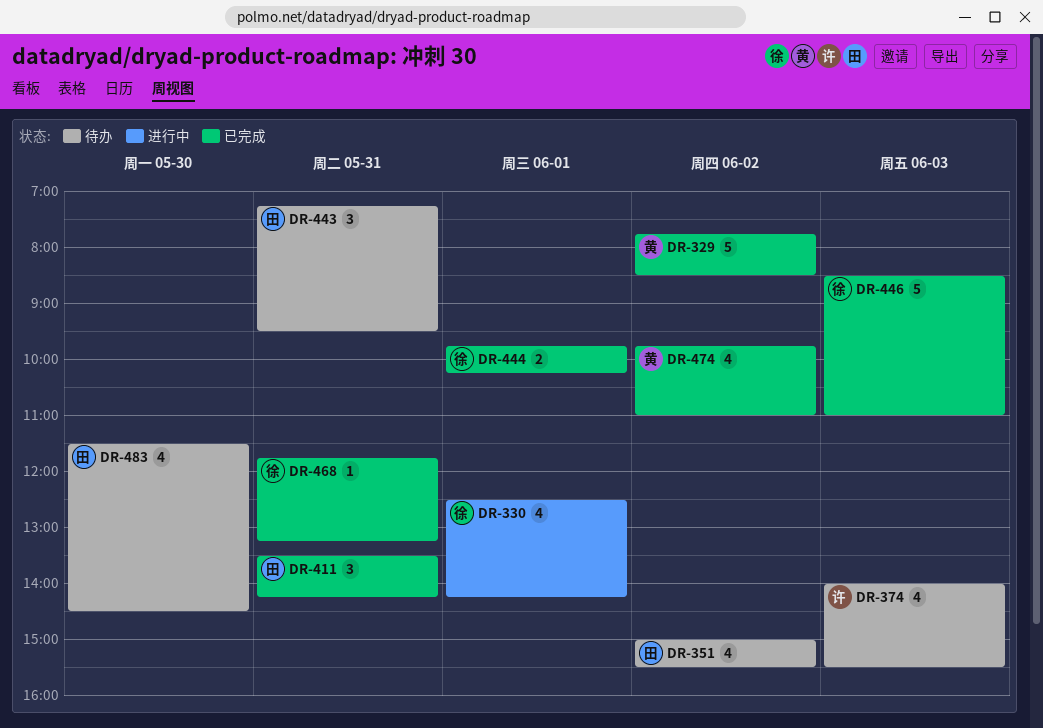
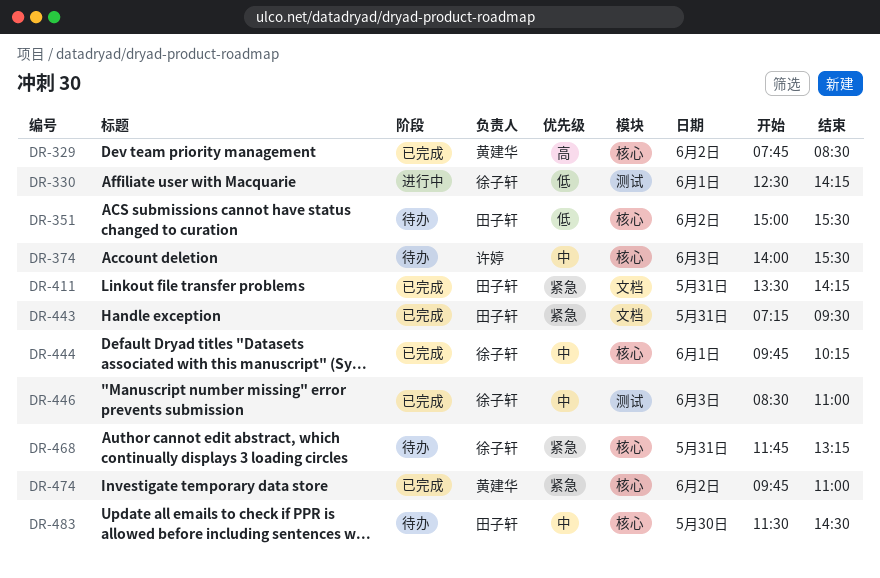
DR-443, status: 待办 -> 已完成
DR-468, status: 已完成 -> 待办

